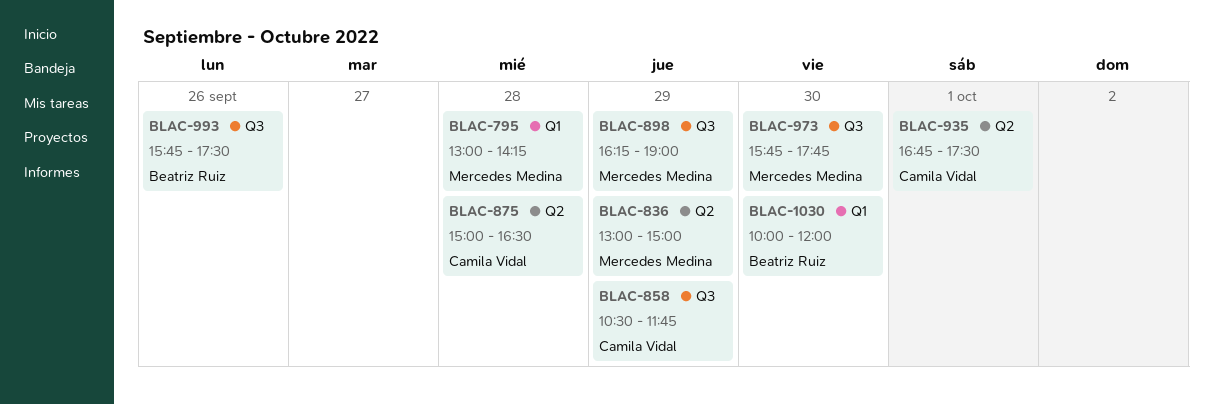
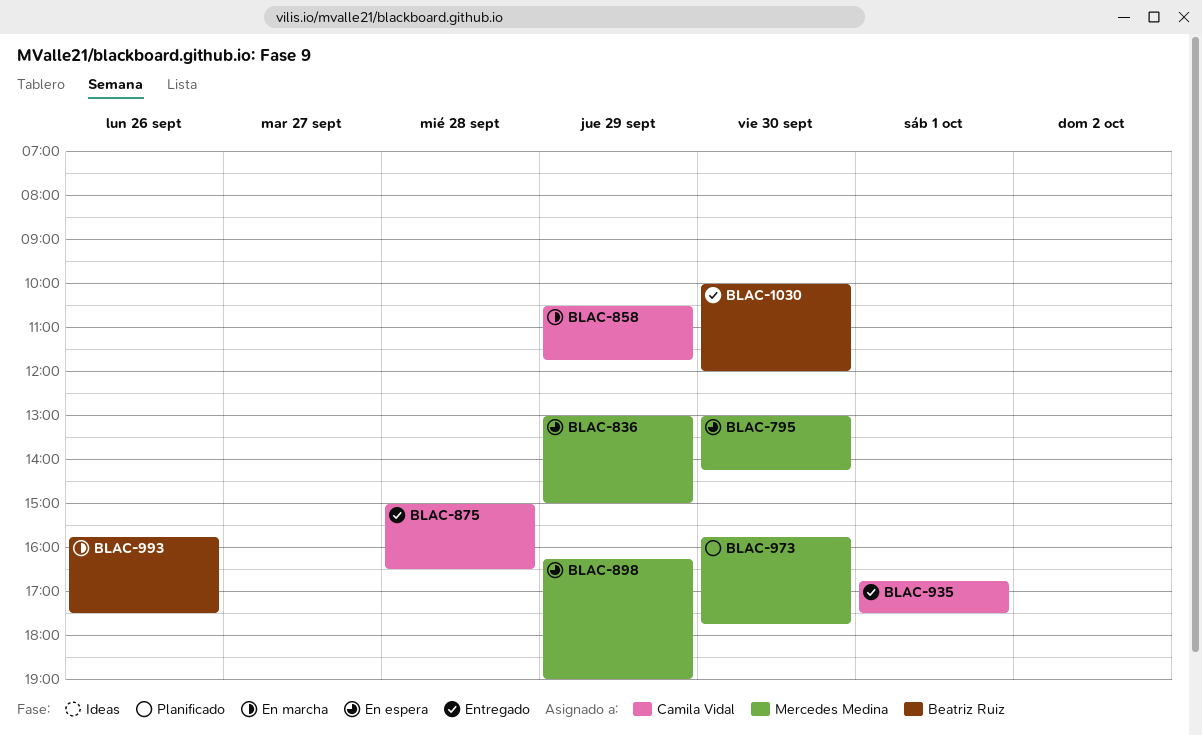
BLAC-795, day: Sep 28 -> Sep 30

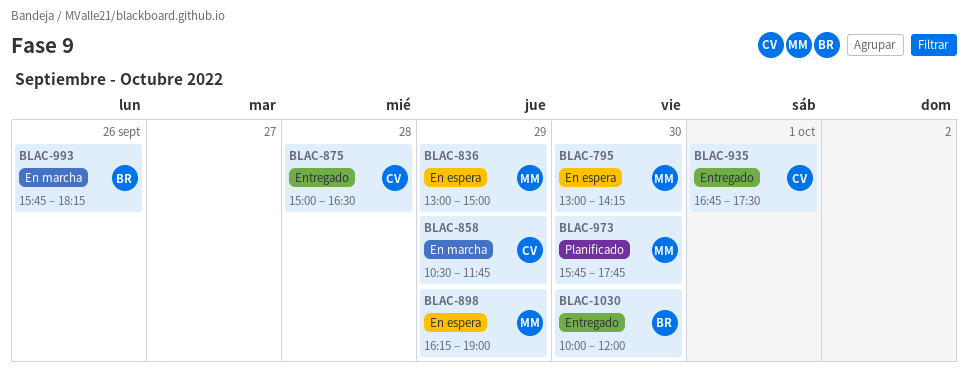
BLAC-993, ends: 17:30 -> 18:15

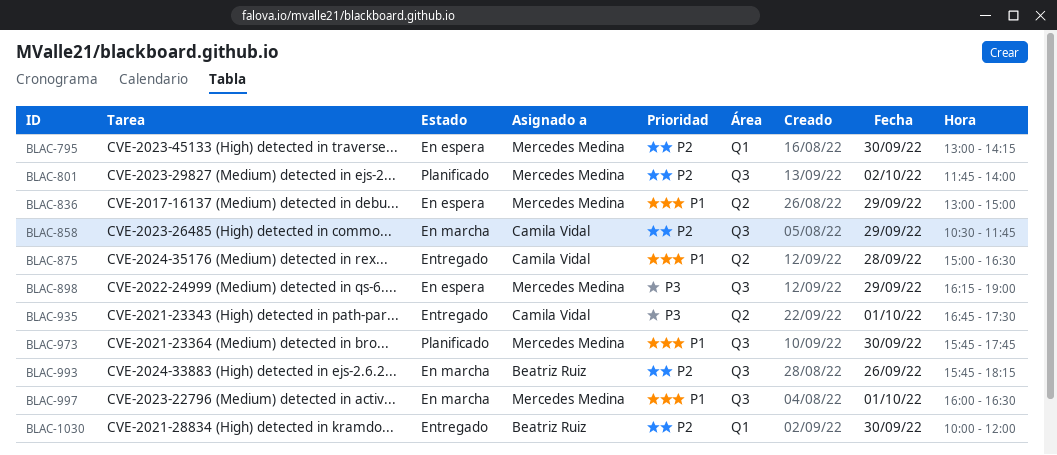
BLAC-801: none -> present
BLAC-997: none -> present

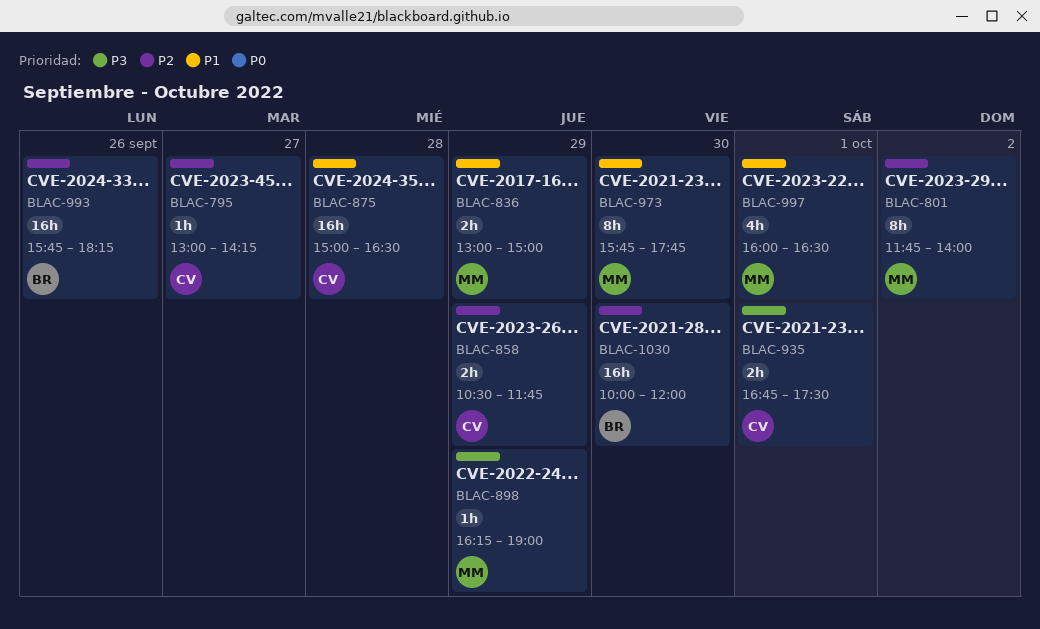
BLAC-795, owner: Mercedes Medina -> Camila Vidal
BLAC-795, day: Sep 30 -> Sep 27

